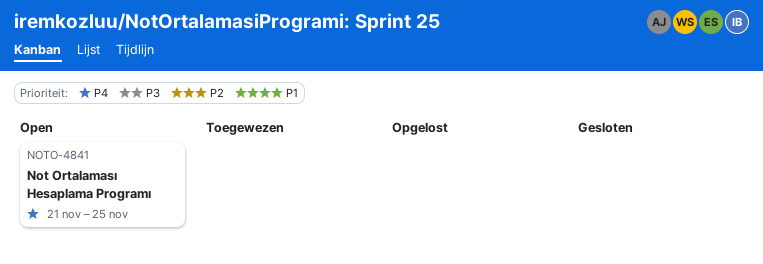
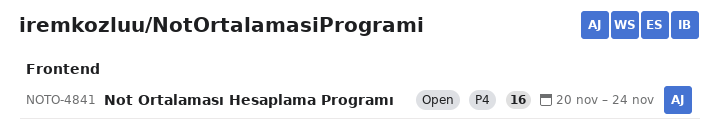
NOTO-4841, start: Nov 21 -> Nov 20
NOTO-4841, due: Nov 25 -> Nov 24

